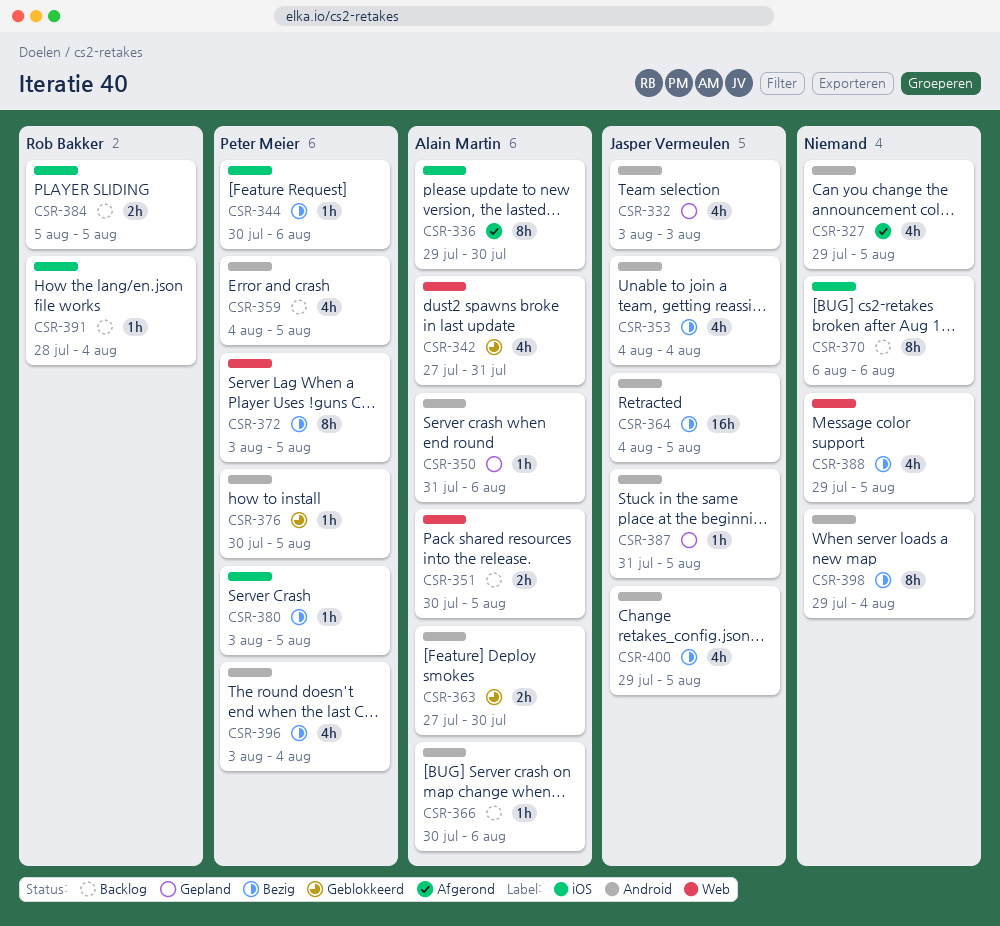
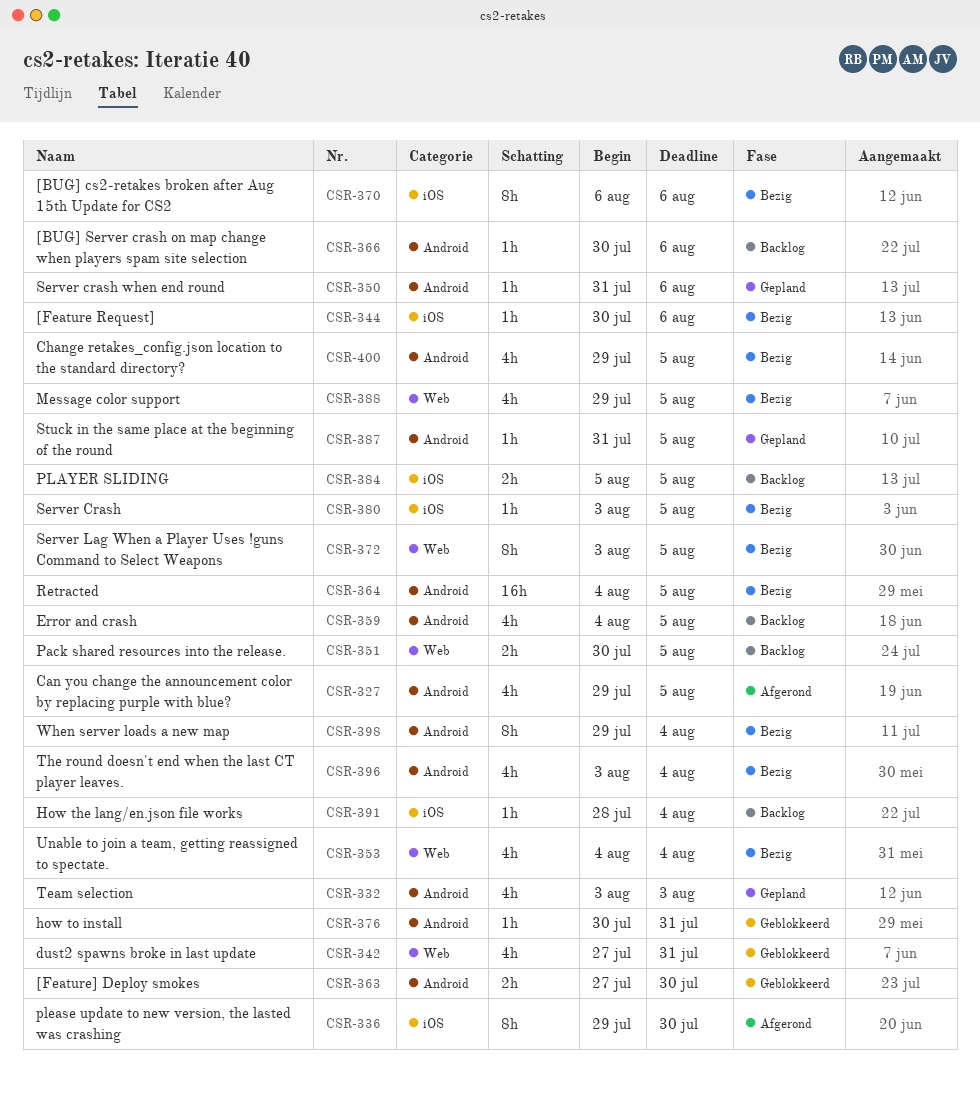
CSR-353, label: Android -> Web
CSR-370, status: Backlog -> Bezig
CSR-376, due: Aug 5 -> Jul 31

